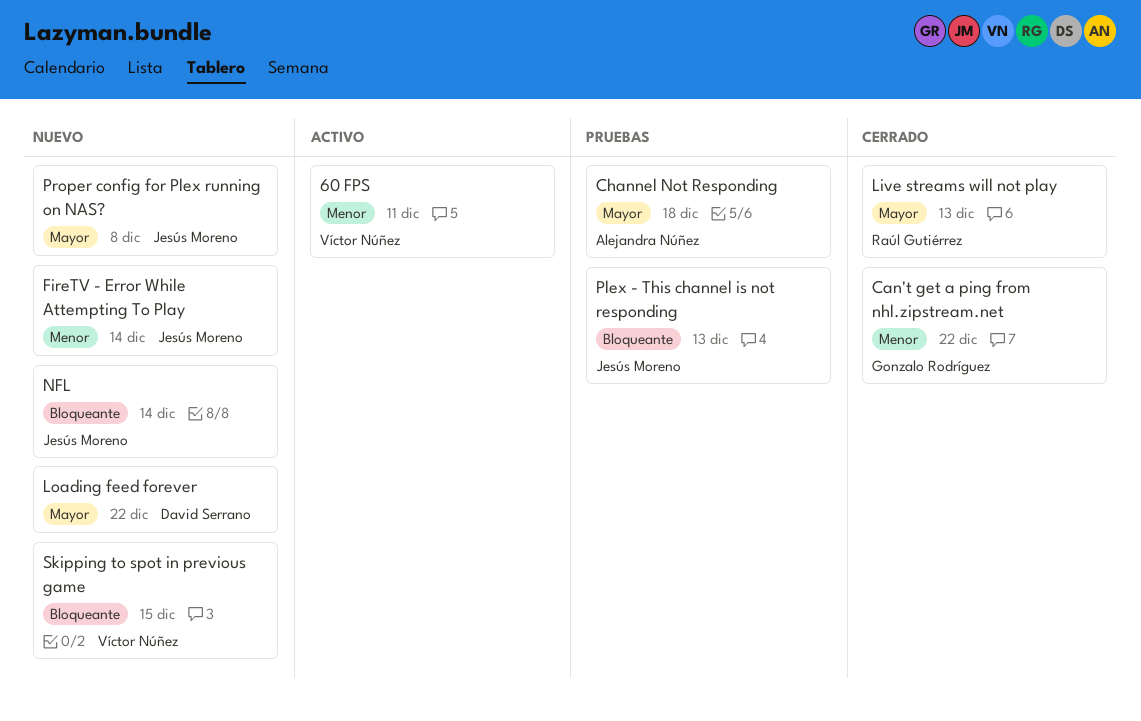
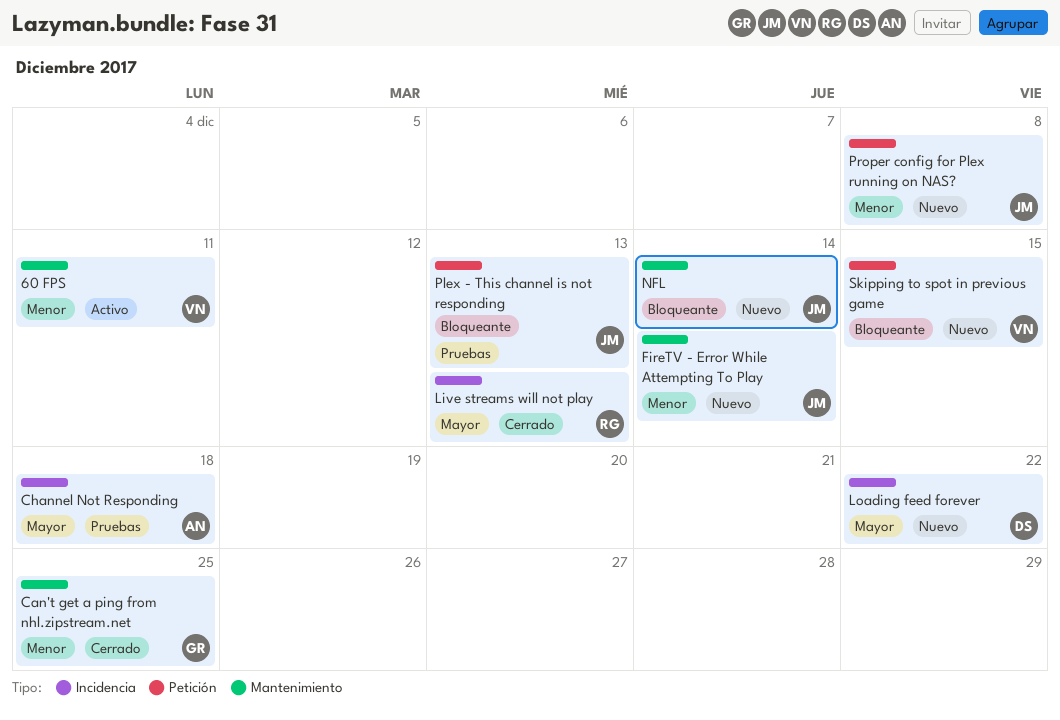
Can't get a ping from nhl.zipstream.net, due: Dec 22 -> Dec 25
Proper config for Plex running on NAS?, priority: Mayor -> Menor

